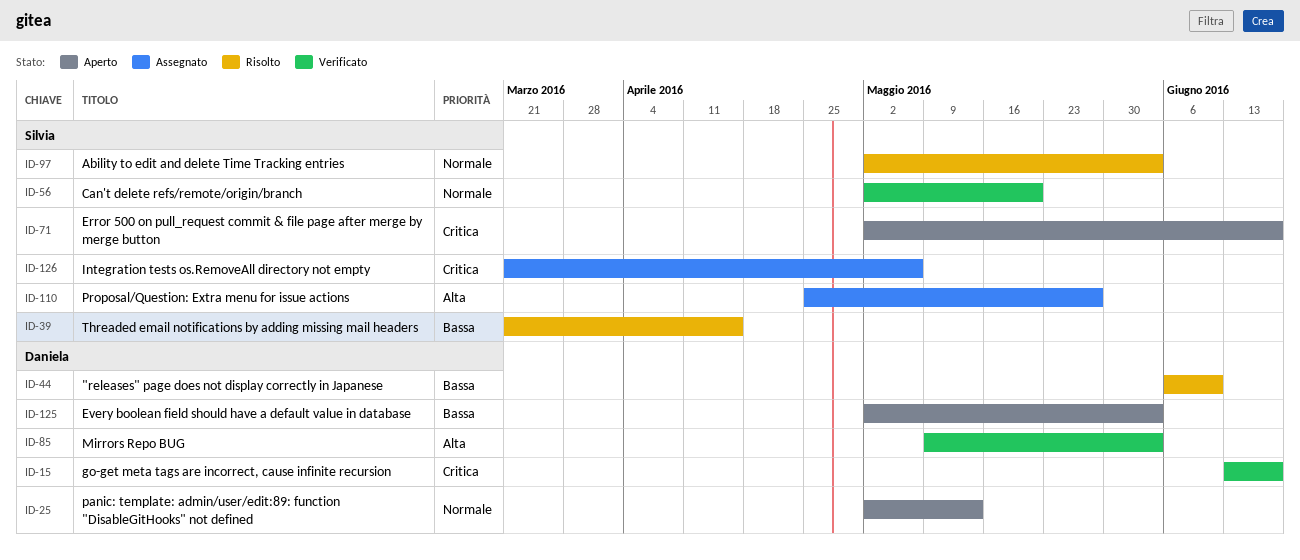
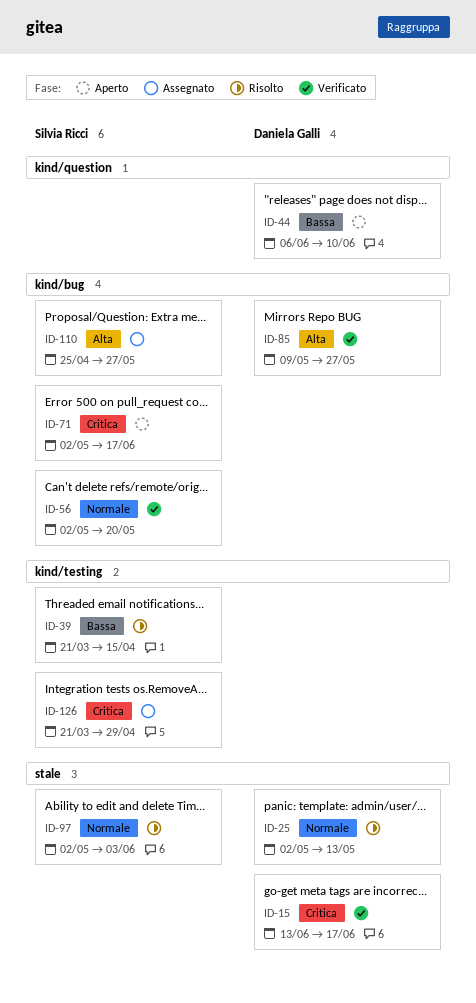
ID-25, status: Aperto -> Risolto
ID-44, status: Risolto -> Aperto
ID-85, due: Jun 3 -> May 27
ID-125: present -> none
ID-126, due: May 6 -> Apr 29

